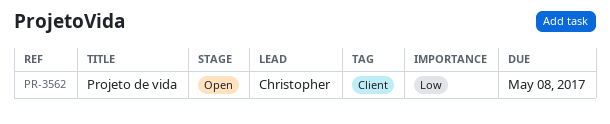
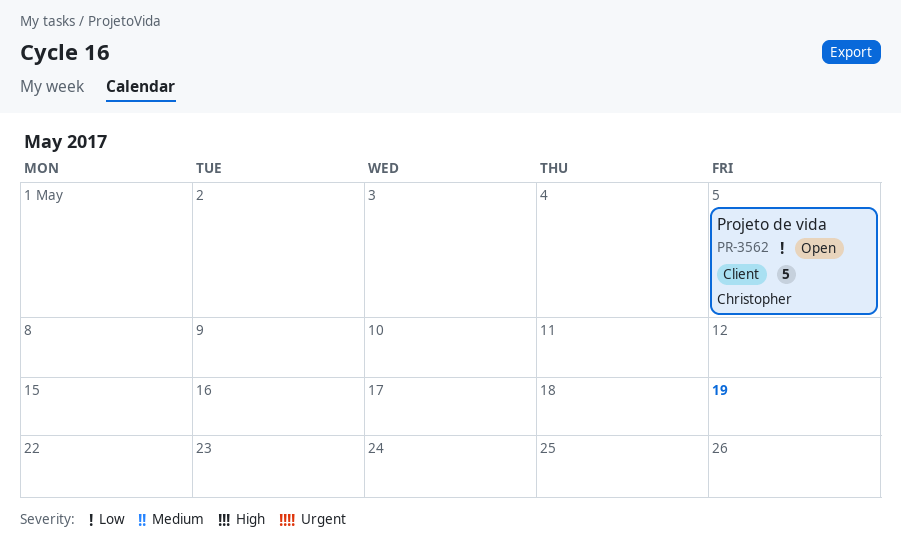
PR-3562, due: May 8 -> May 5

